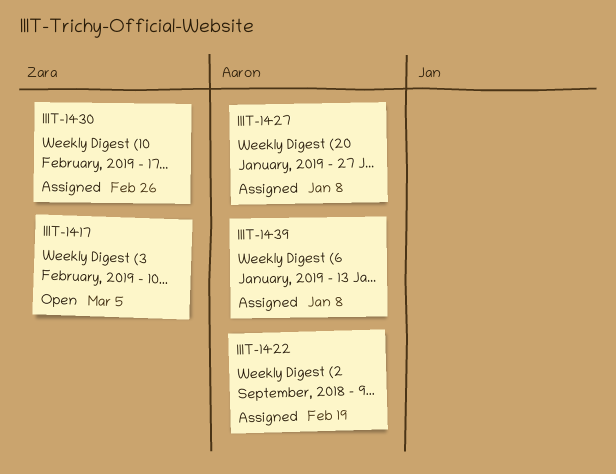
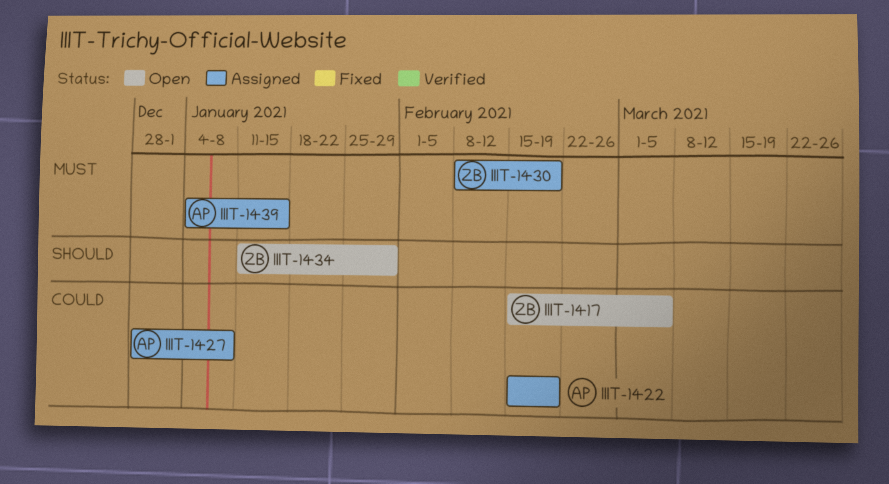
IIIT-1430, due: Feb 26 -> Feb 19
IIIT-1434: none -> present
IIIT-1439, due: Jan 8 -> Jan 15

